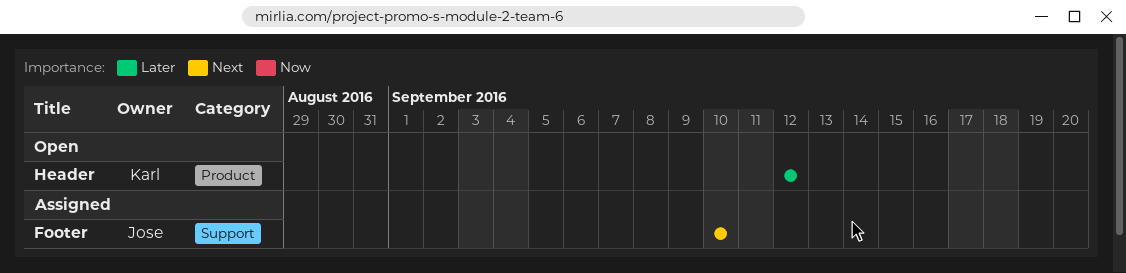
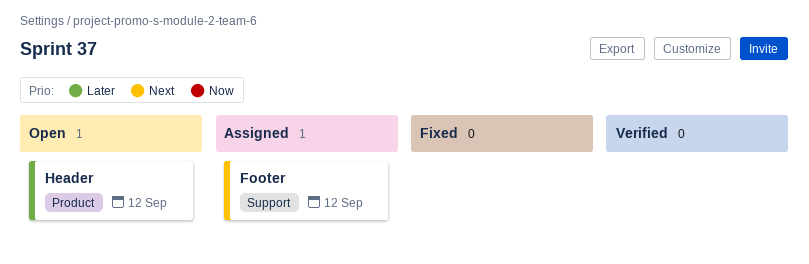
Footer, due: Sep 10 -> Sep 12

